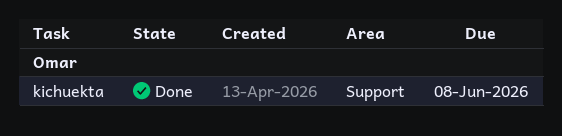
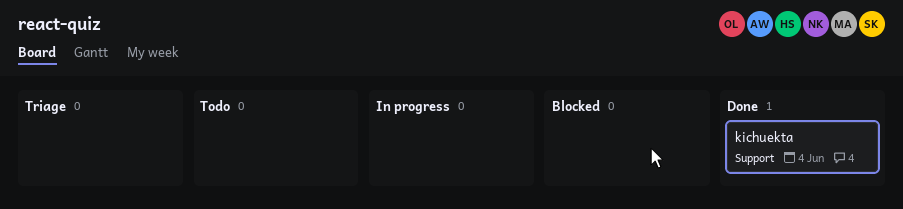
kichuekta, due: Jun 8 -> Jun 4

